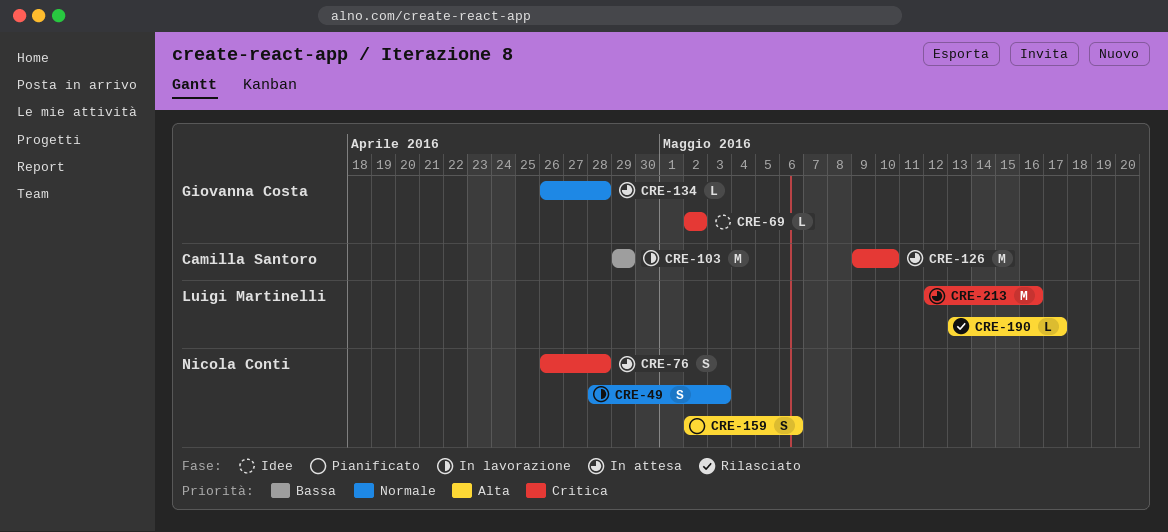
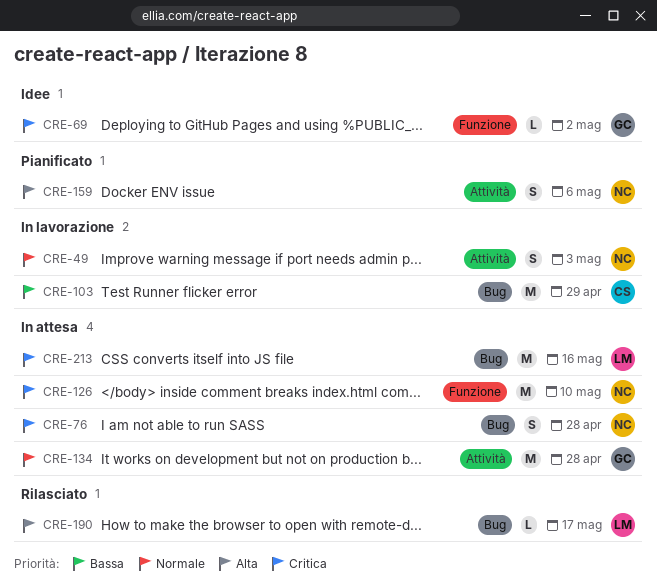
CRE-126, owner: Camilla Santoro -> Nicola Conti
CRE-134, estimate: L -> M

